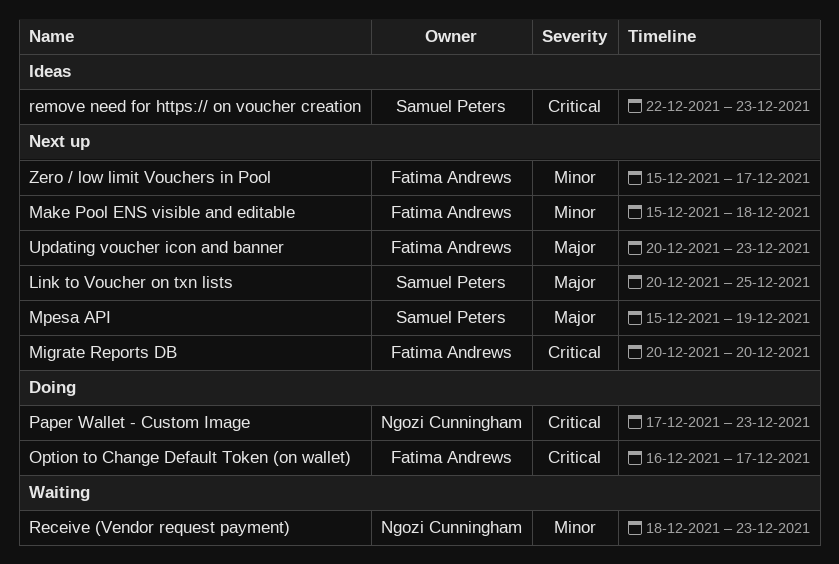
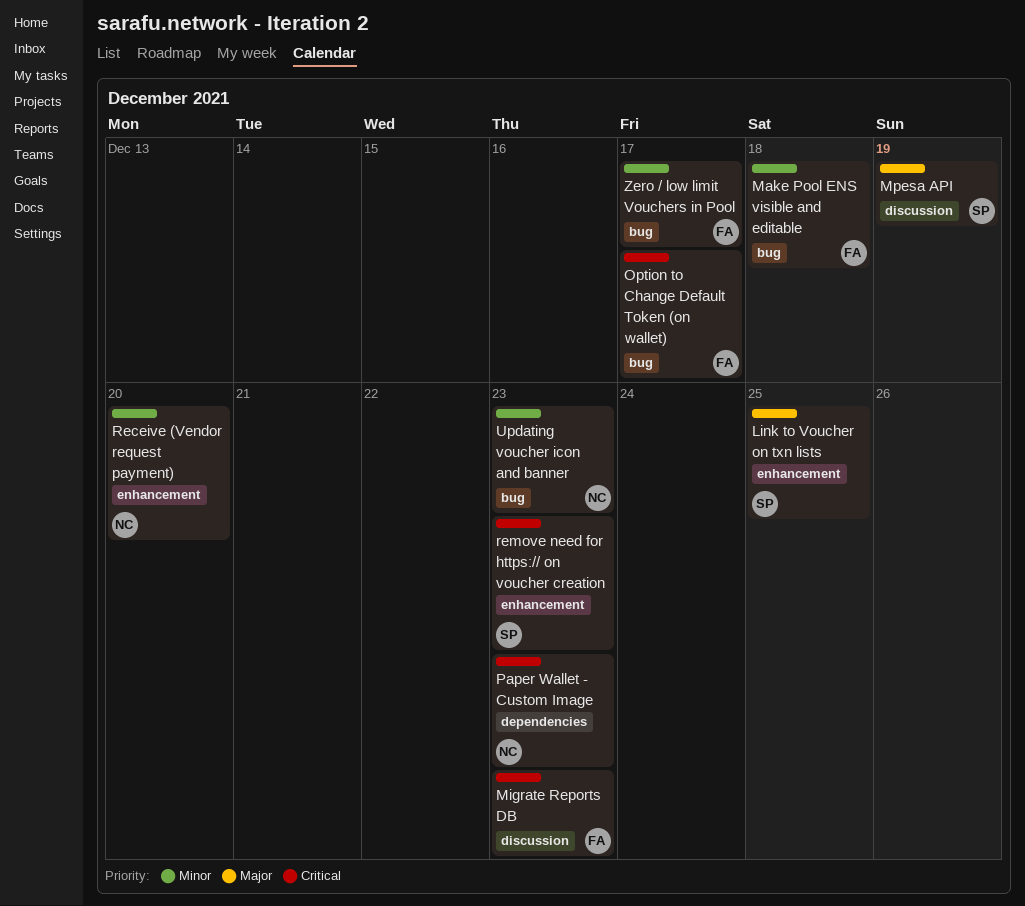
Migrate Reports DB, due: Dec 20 -> Dec 23
Receive (Vendor request payment), due: Dec 23 -> Dec 20
Updating voucher icon and banner, owner: Fatima Andrews -> Ngozi Cunningham
Updating voucher icon and banner, priority: Major -> Minor

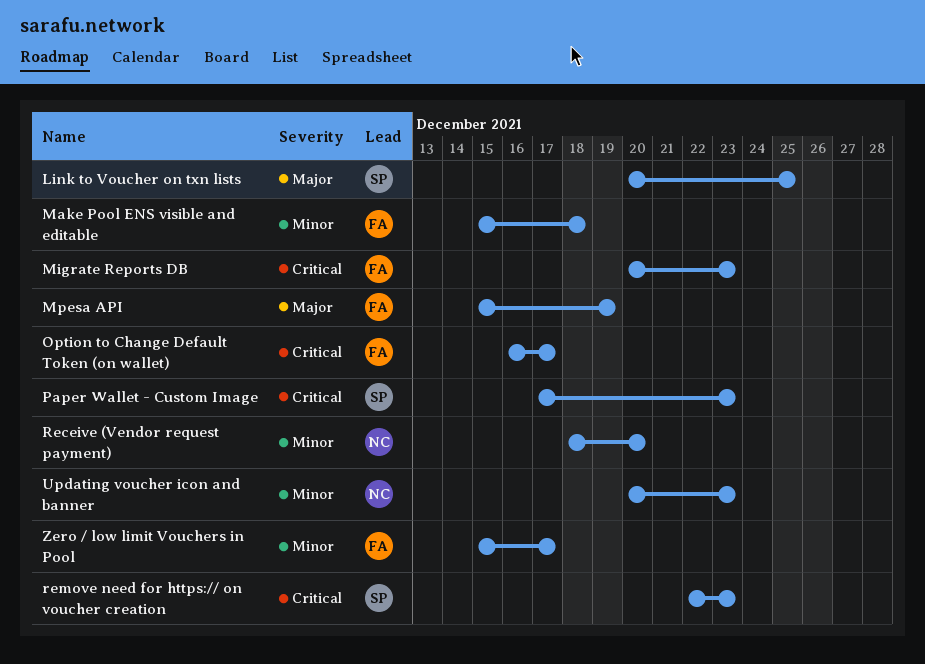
Mpesa API, owner: SP -> FA
Paper Wallet - Custom Image, owner: NC -> SP

